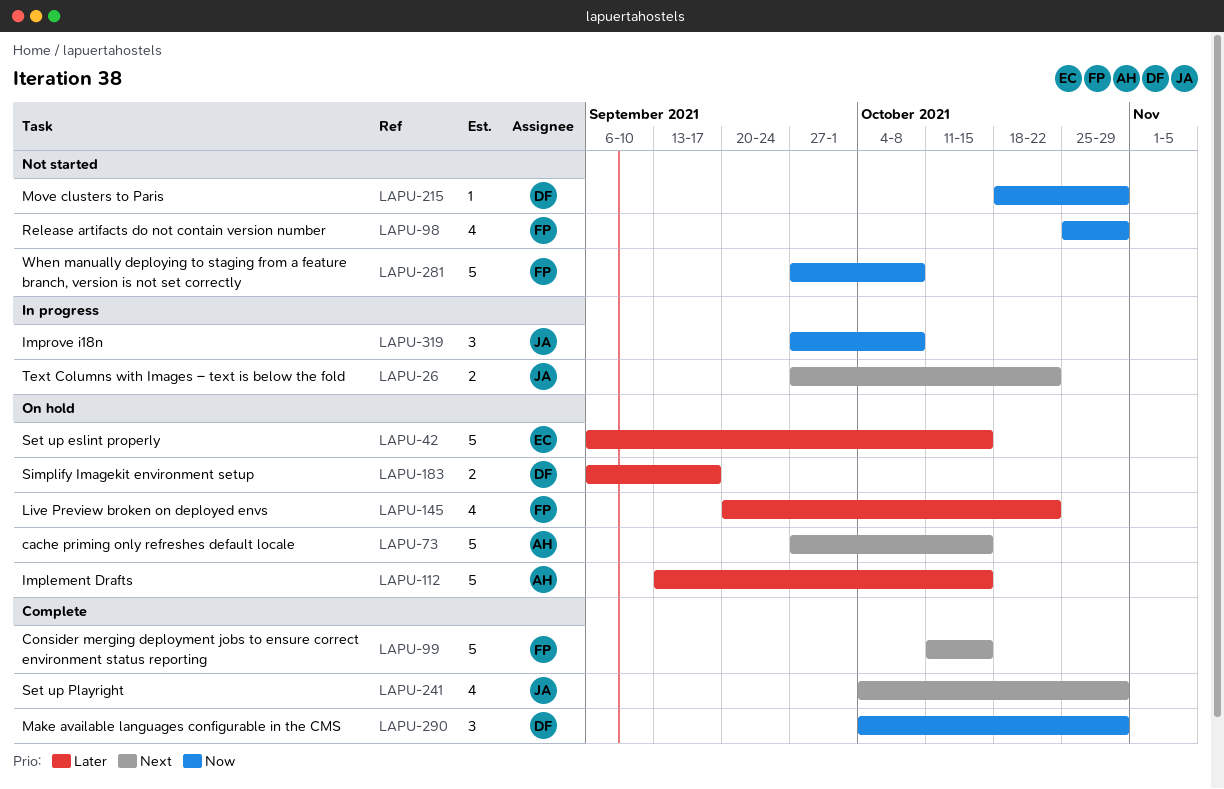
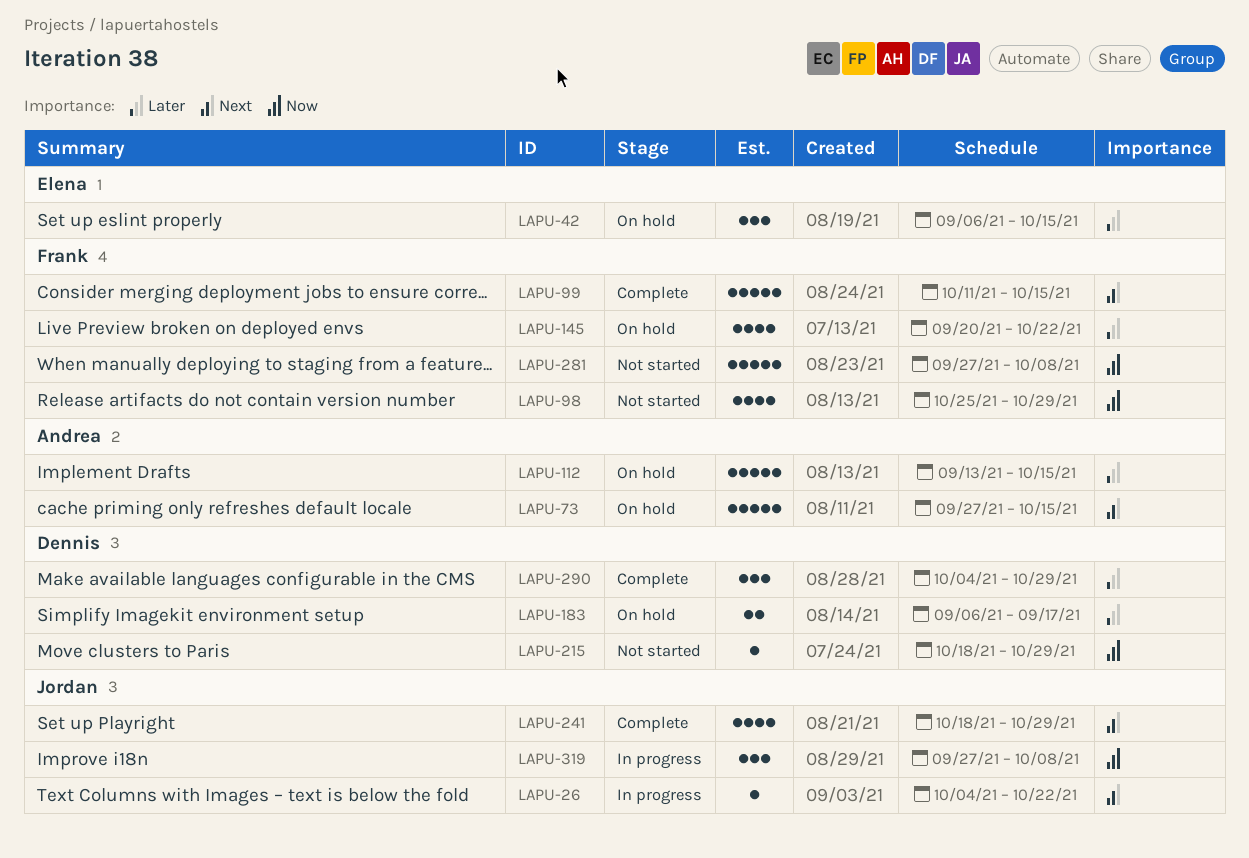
LAPU-26, estimate: 2 -> 1
LAPU-26, start: Sep 27 -> Oct 4
LAPU-42, estimate: 5 -> 3
LAPU-241, start: Oct 4 -> Oct 18
LAPU-290, priority: Now -> Later

